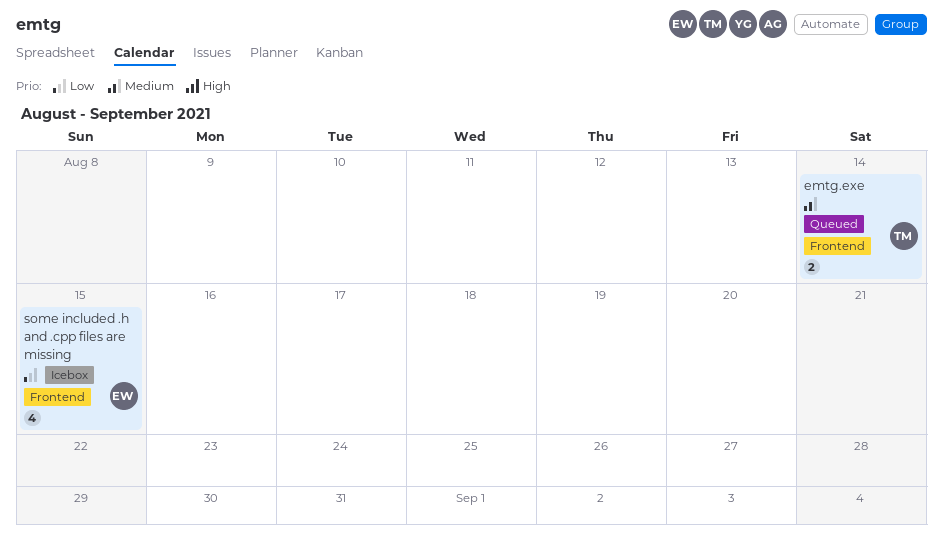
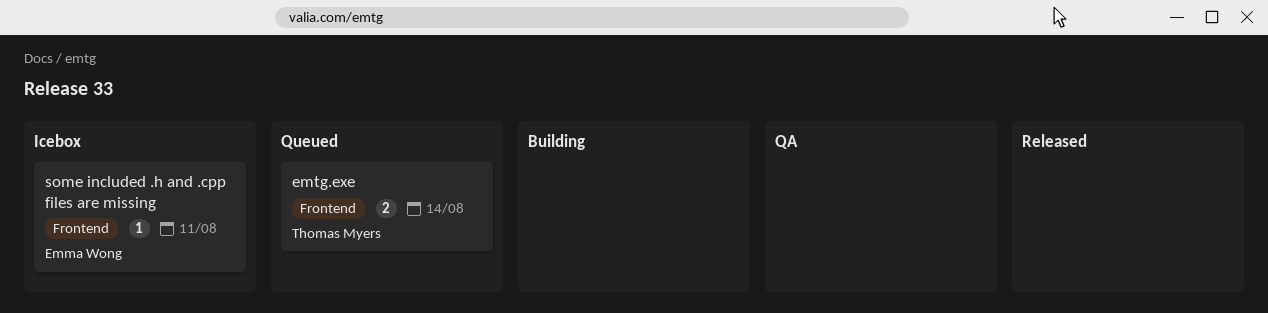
some included .h and .cpp files are missing, estimate: 4 -> 1
some included .h and .cpp files are missing, due: Aug 15 -> Aug 11

